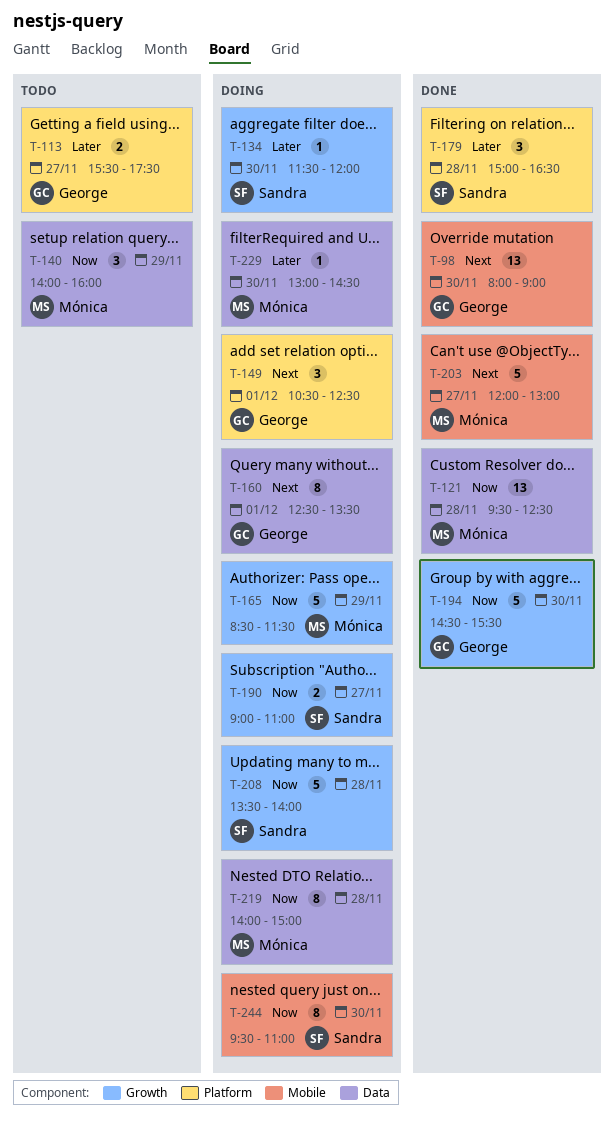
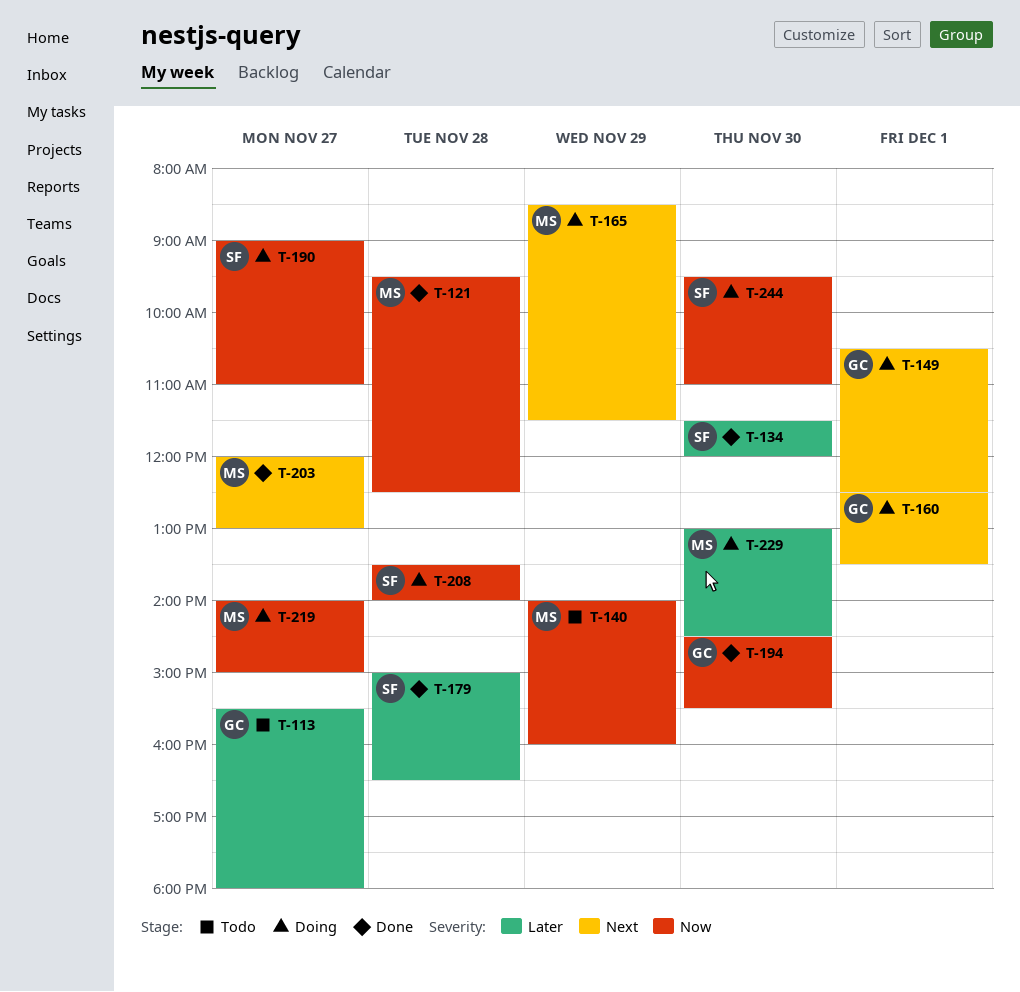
T-98: present -> none
T-113, ends: 17:30 -> 18:00
T-134, status: Doing -> Done
T-165, priority: Now -> Next
T-219, day: Nov 28 -> Nov 27

